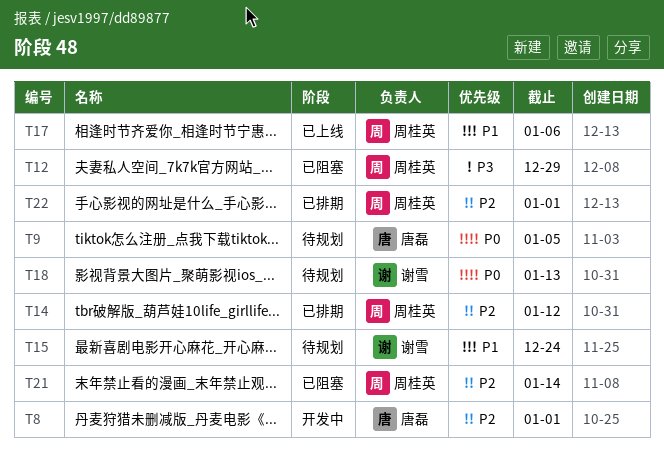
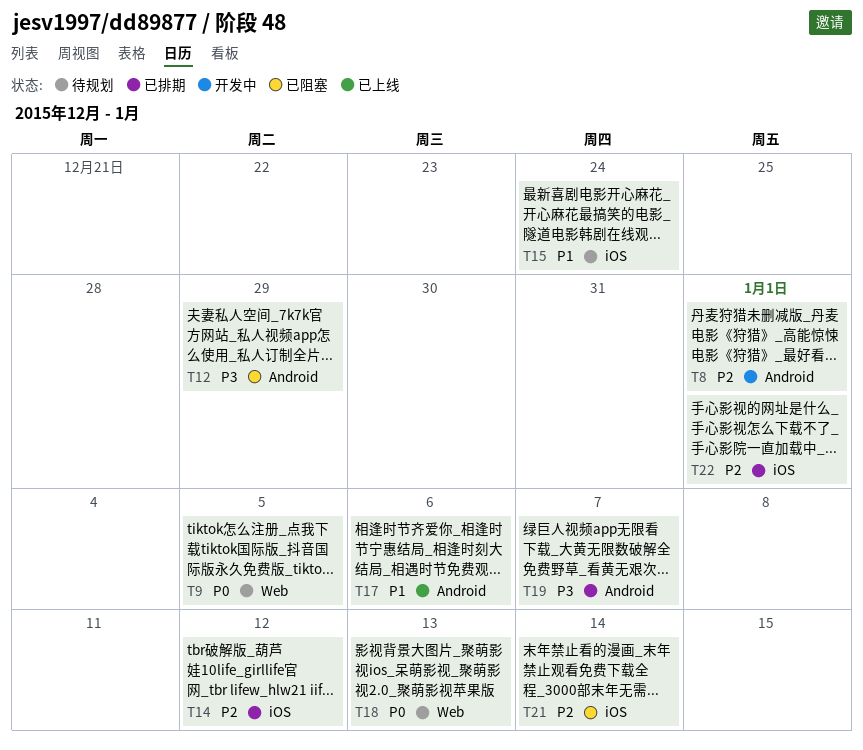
T19: none -> present

